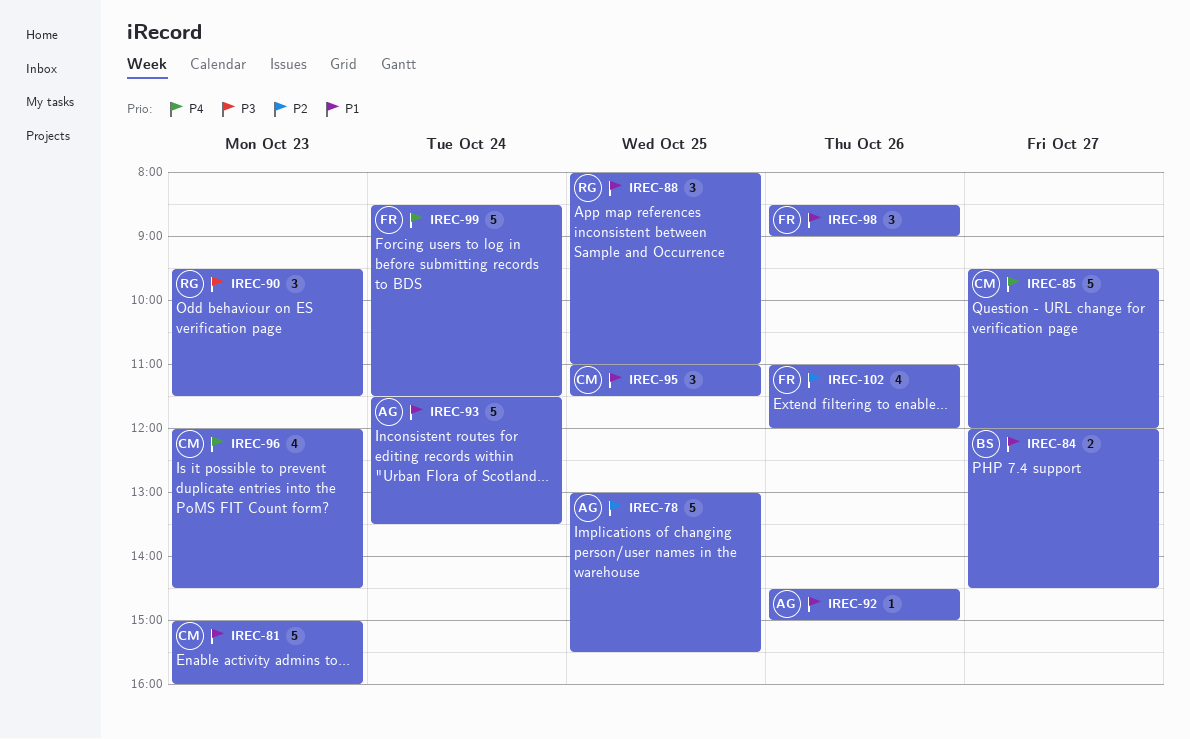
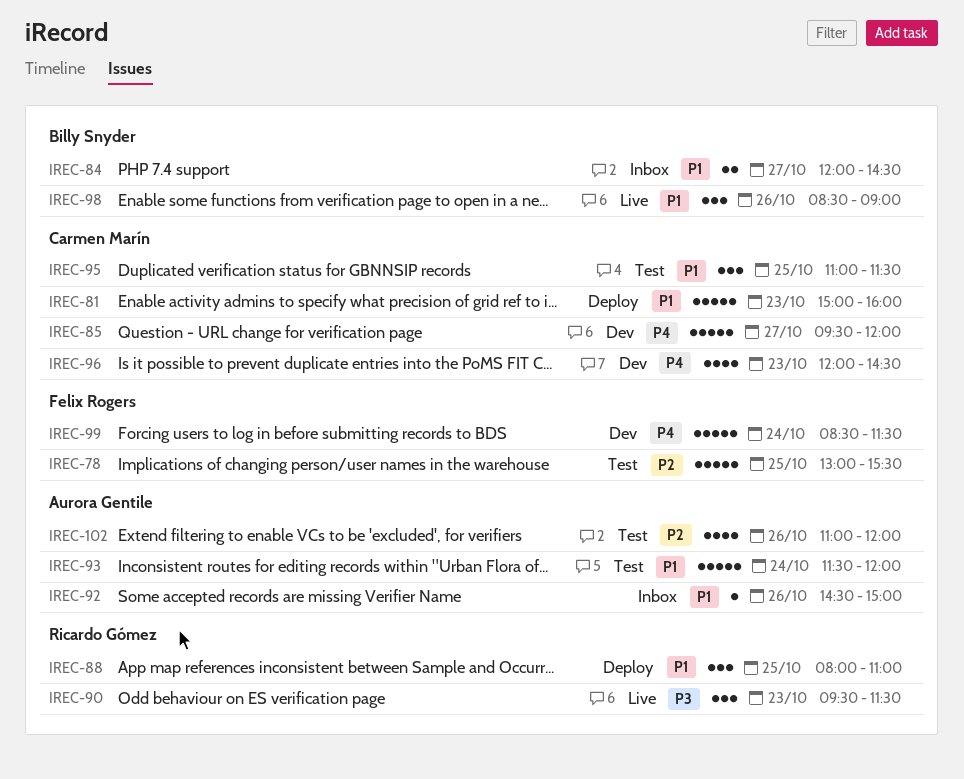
IREC-78, owner: Aurora Gentile -> Felix Rogers
IREC-93, ends: 13:30 -> 12:00
IREC-98, owner: Felix Rogers -> Billy Snyder
IREC-102, owner: Felix Rogers -> Aurora Gentile

